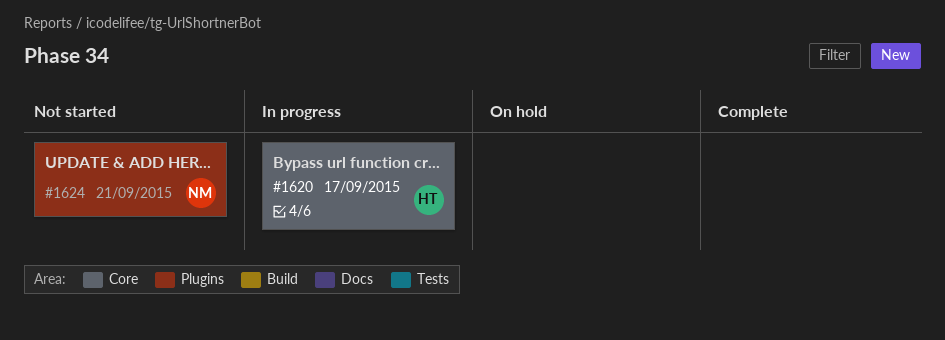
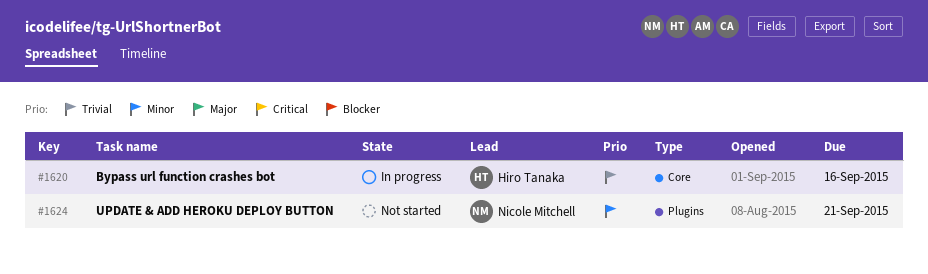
#1620, due: Sep 17 -> Sep 16

